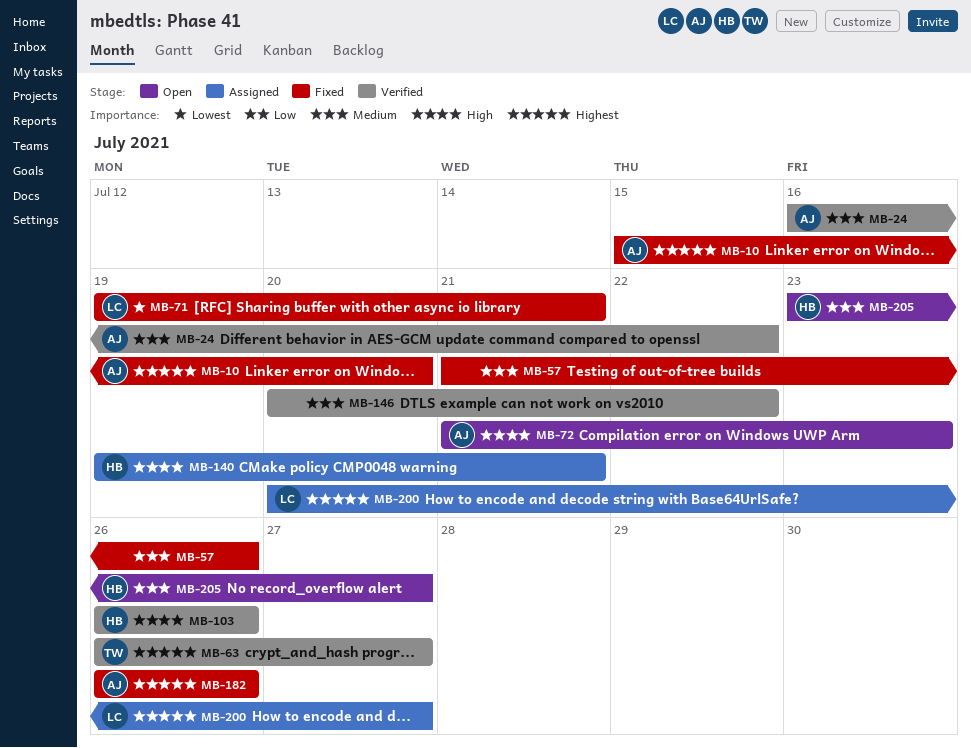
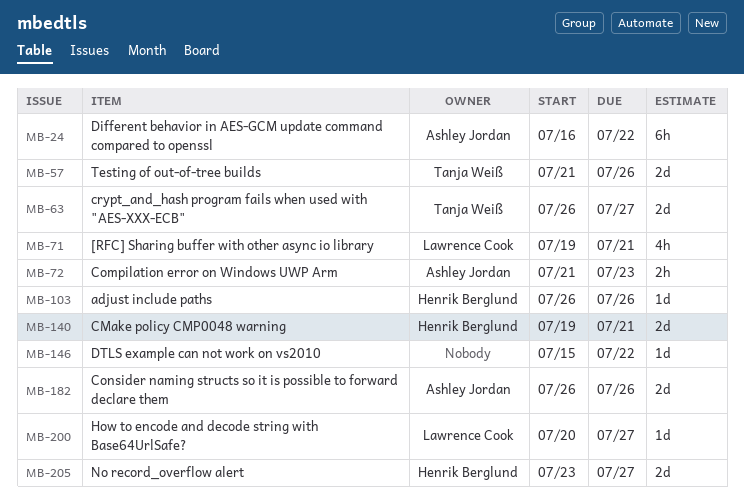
MB-10: present -> none
MB-57, owner: none -> Tanja Weiß
MB-146, start: Jul 20 -> Jul 15

